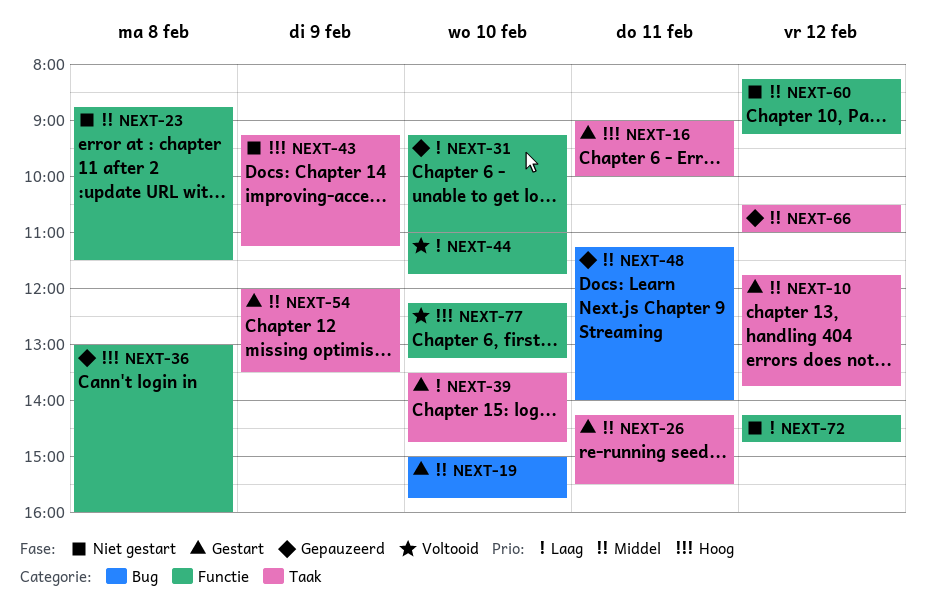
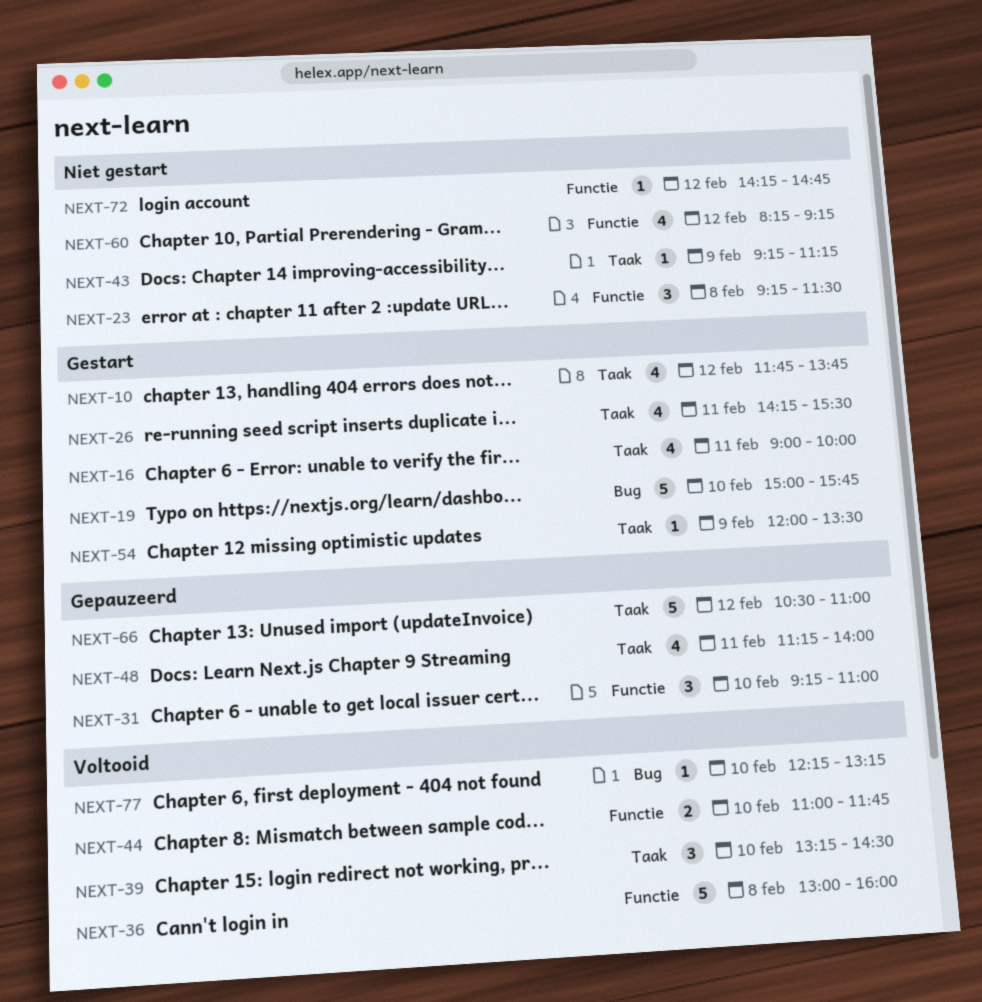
NEXT-23, begins: 08:45 -> 09:15
NEXT-36, status: Gepauzeerd -> Voltooid
NEXT-39, status: Gestart -> Voltooid
NEXT-39, begins: 13:30 -> 13:15
NEXT-39, ends: 14:45 -> 14:30
NEXT-48, label: Bug -> Taak
NEXT-77, label: Functie -> Bug

